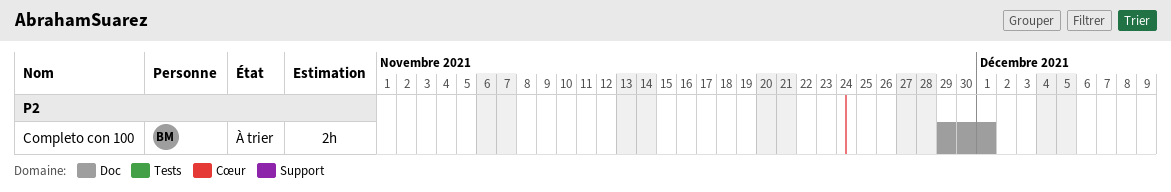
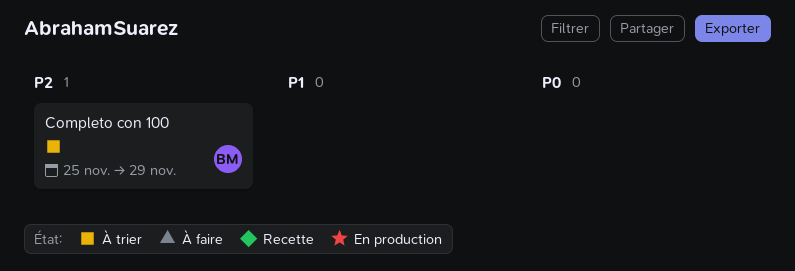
Completo con 100, start: Nov 29 -> Nov 25
Completo con 100, due: Dec 1 -> Nov 29

